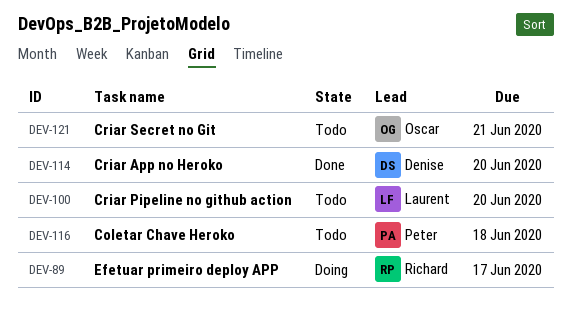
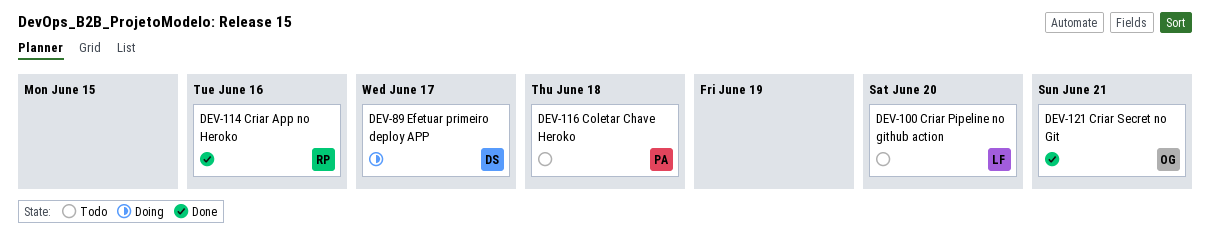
DEV-89, owner: Richard -> Denise
DEV-114, owner: Denise -> Richard
DEV-114, due: Jun 20 -> Jun 16
DEV-121, status: Todo -> Done

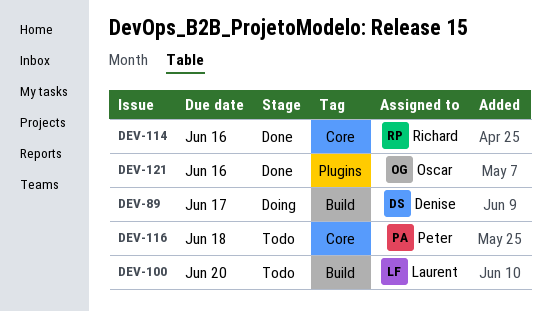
DEV-121, due: Jun 21 -> Jun 16

